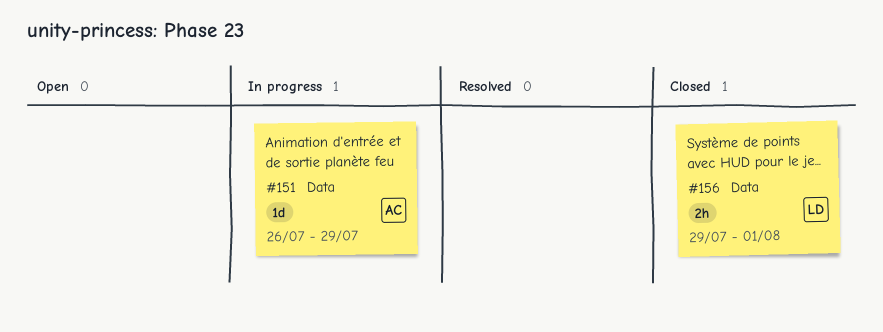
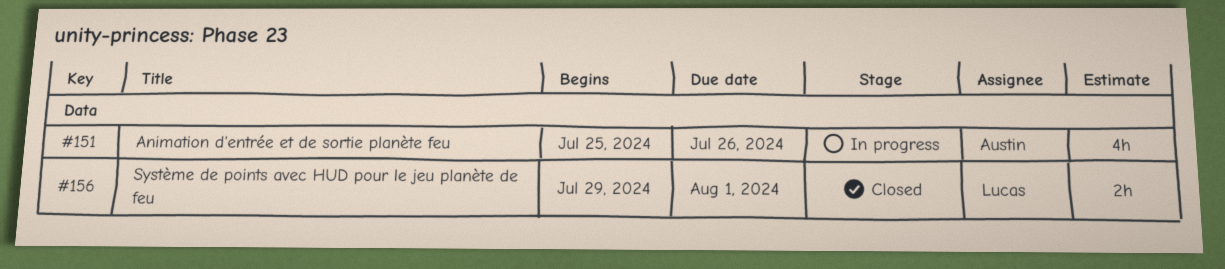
#151, estimate: 1d -> 4h
#151, start: Jul 26 -> Jul 25
#151, due: Jul 29 -> Jul 26

